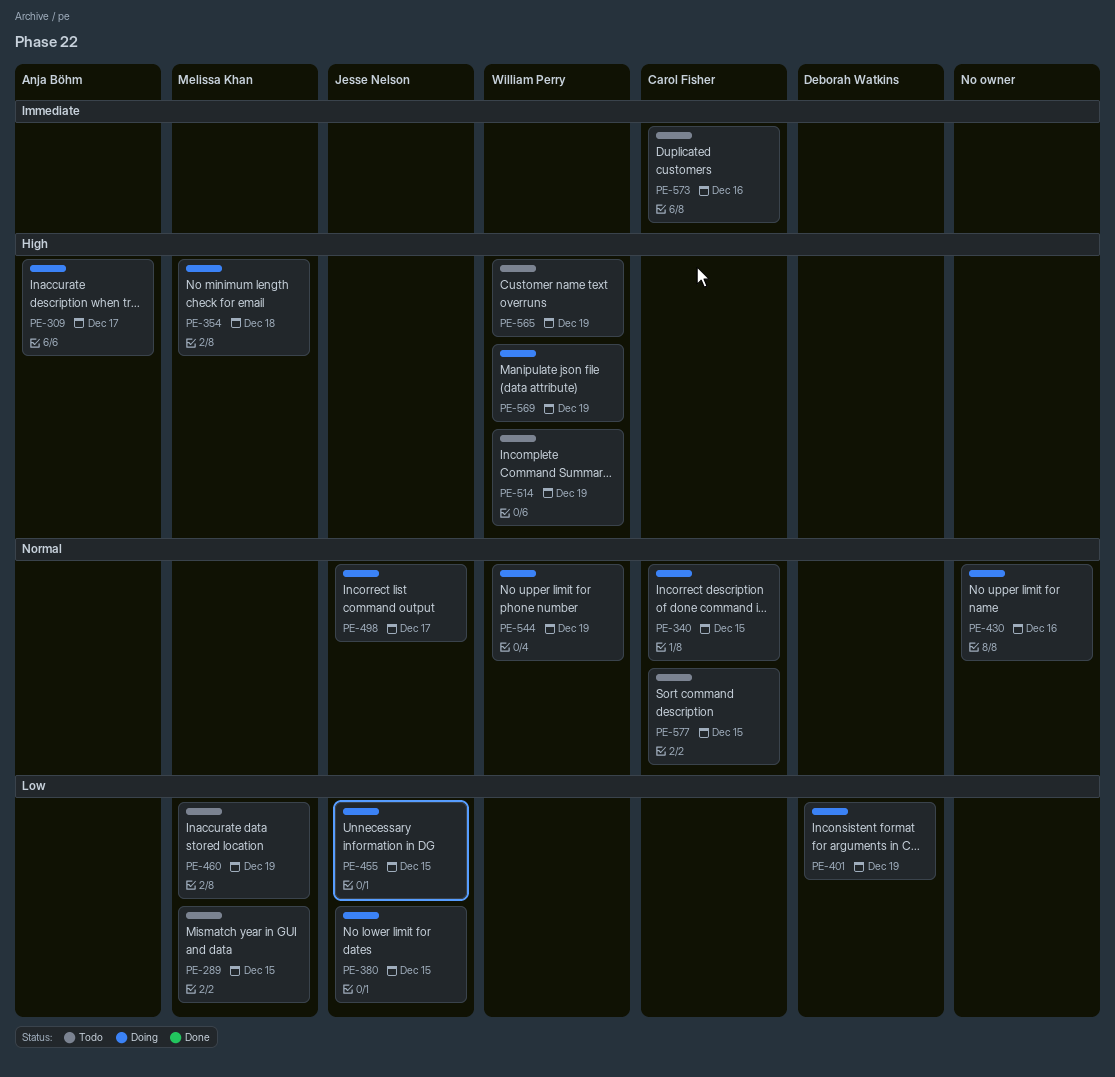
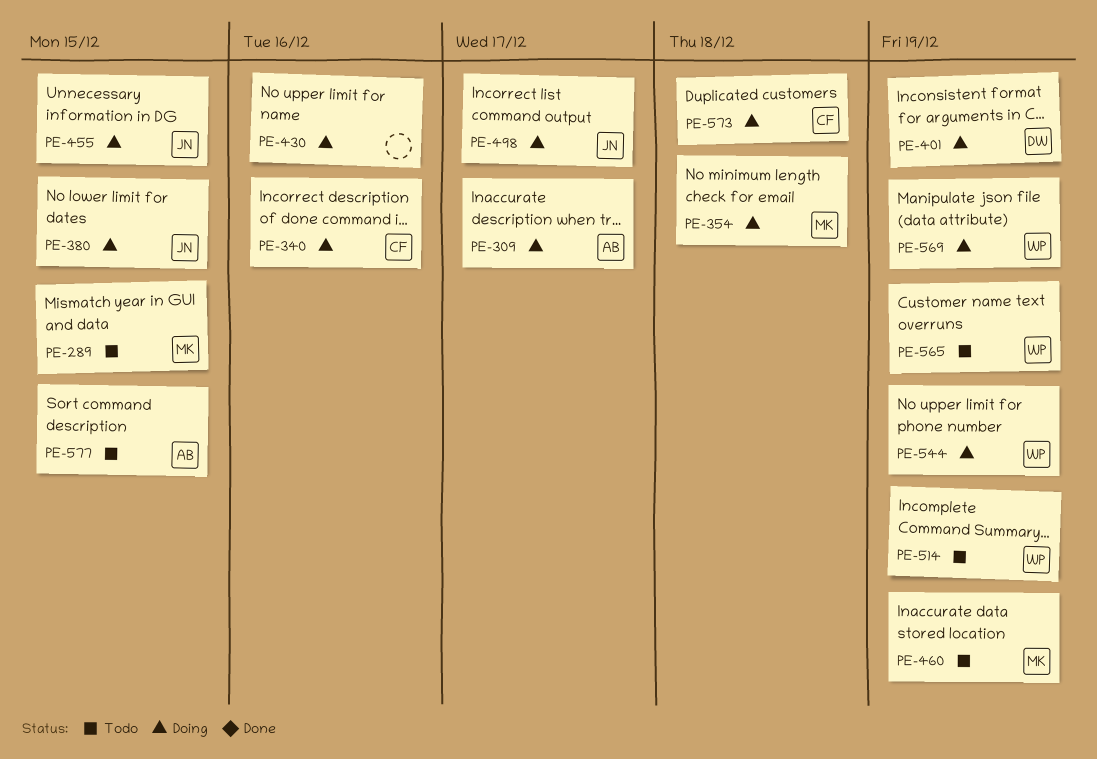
PE-340, due: Dec 15 -> Dec 16
PE-573, status: Todo -> Doing
PE-573, due: Dec 16 -> Dec 18
PE-577, owner: Carol Fisher -> Anja Böhm

